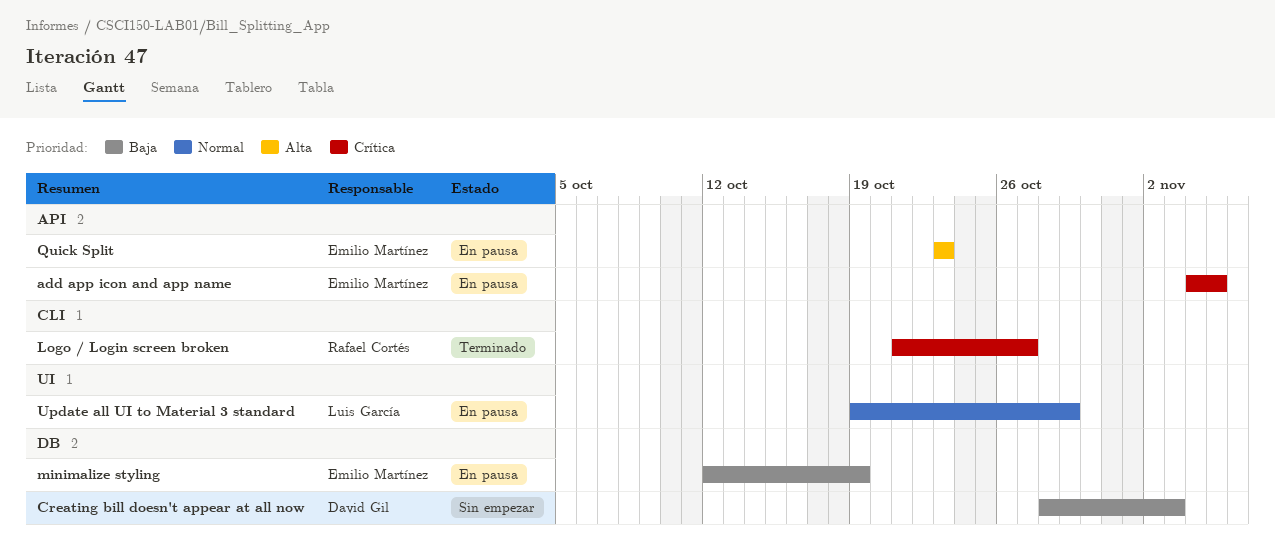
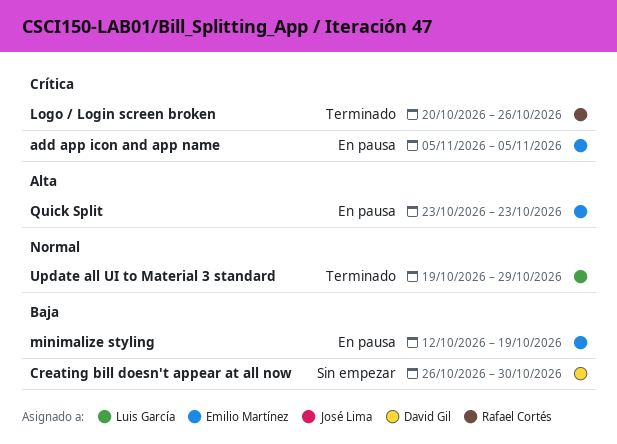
add app icon and app name, start: Nov 4 -> Nov 5
Creating bill doesn't appear at all now, start: Oct 28 -> Oct 26
Creating bill doesn't appear at all now, due: Nov 3 -> Oct 30
Logo / Login screen broken, start: Oct 21 -> Oct 20
Logo / Login screen broken, due: Oct 27 -> Oct 26
Update all UI to Material 3 standard, status: En pausa -> Terminado

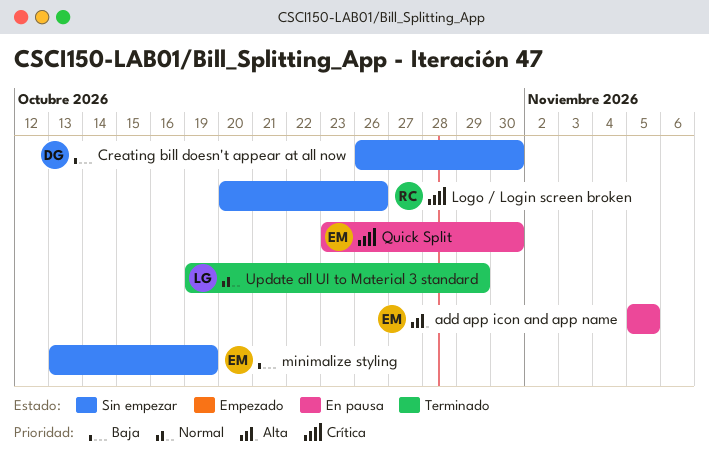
add app icon and app name, priority: Crítica -> Alta
Logo / Login screen broken, status: Terminado -> Sin empezar
minimalize styling, status: En pausa -> Sin empezar
minimalize styling, start: Oct 12 -> Oct 13
Quick Split, priority: Alta -> Crítica
Quick Split, due: Oct 23 -> Oct 30

